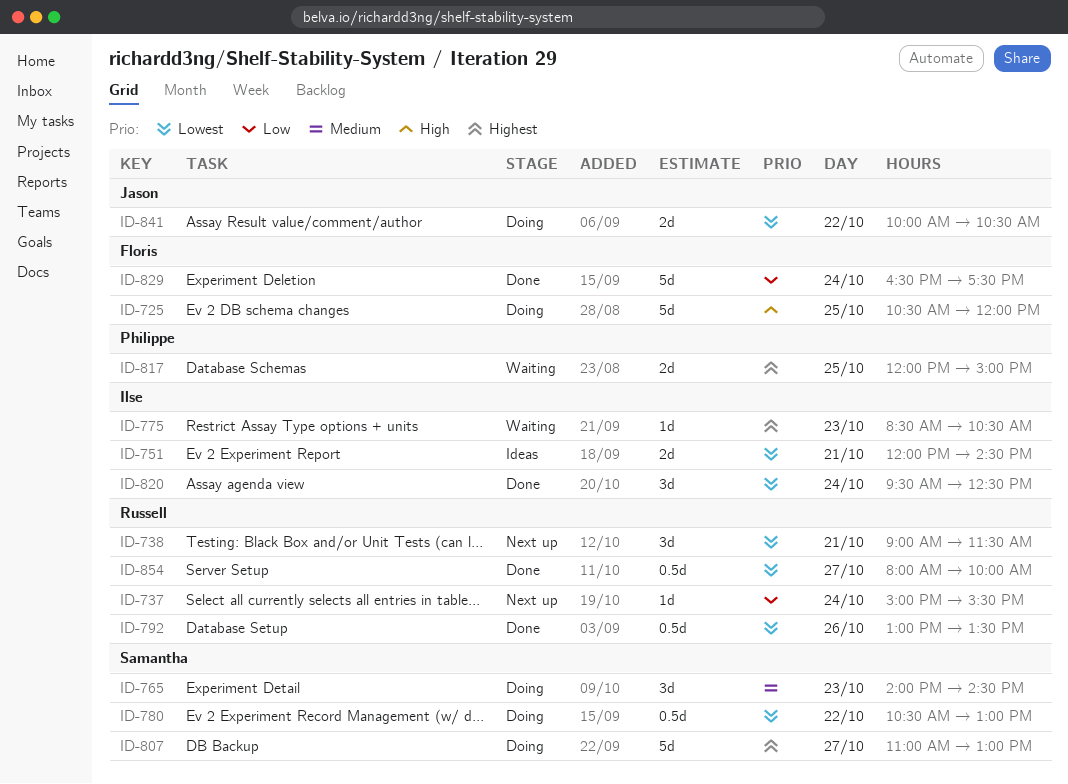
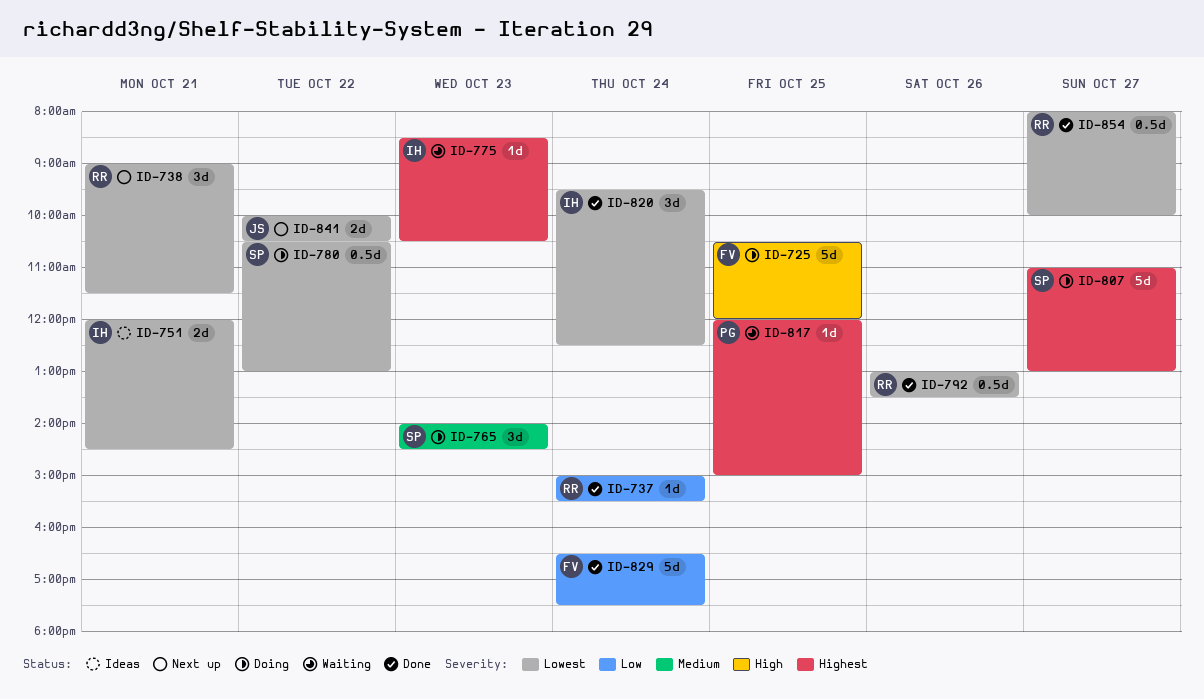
ID-737, status: Next up -> Done
ID-817, estimate: 2d -> 1d
ID-841, status: Doing -> Next up

